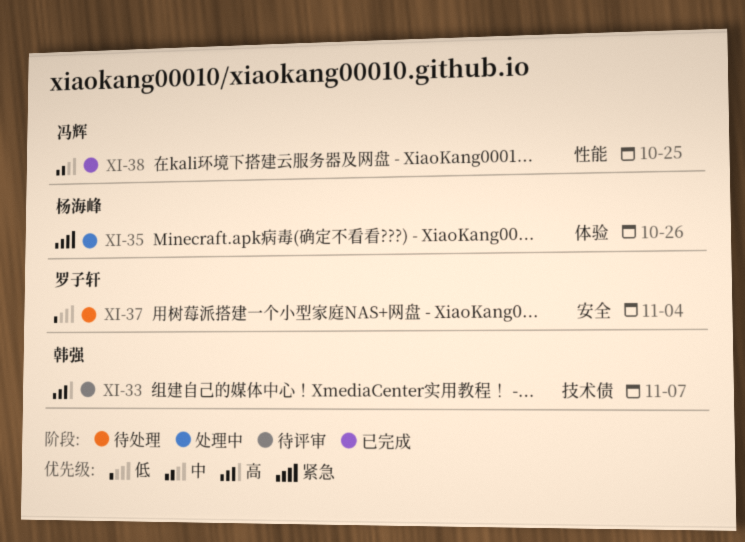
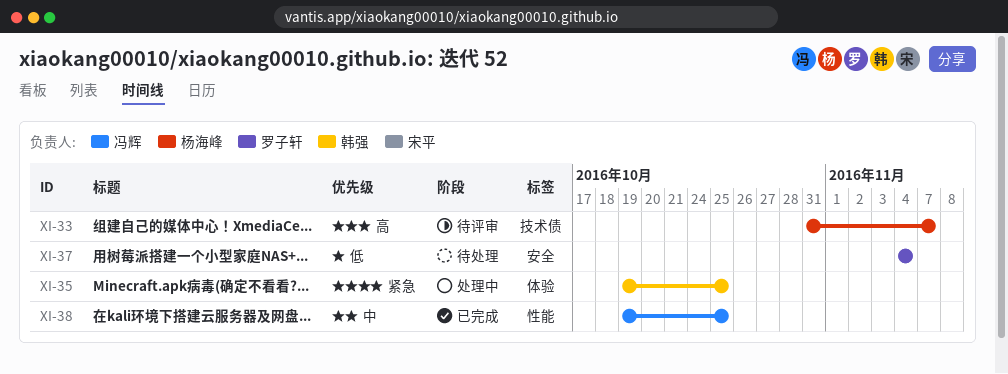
XI-33, owner: 韩强 -> 杨海峰
XI-35, owner: 杨海峰 -> 韩强
XI-35, due: Oct 26 -> Oct 25

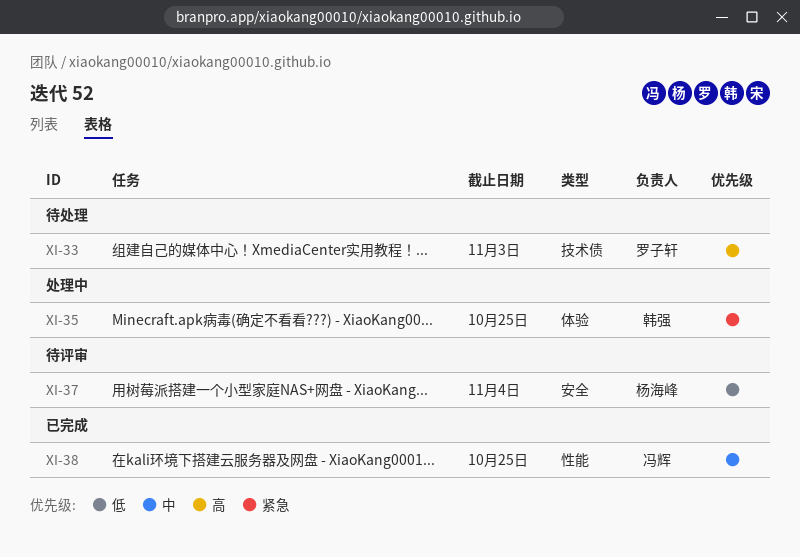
XI-33, status: 待评审 -> 待处理
XI-33, owner: 杨海峰 -> 罗子轩
XI-33, due: Nov 7 -> Nov 3
XI-37, status: 待处理 -> 待评审
XI-37, owner: 罗子轩 -> 杨海峰

